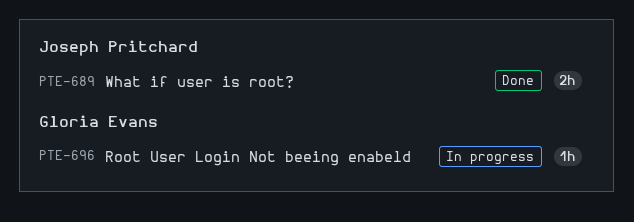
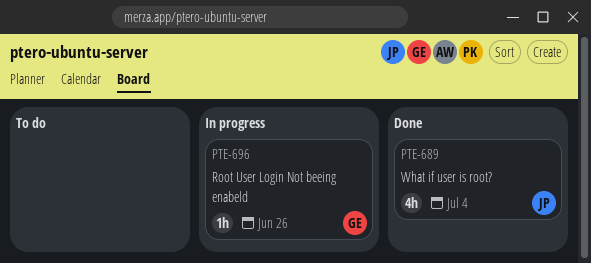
PTE-689, estimate: 2h -> 4h

